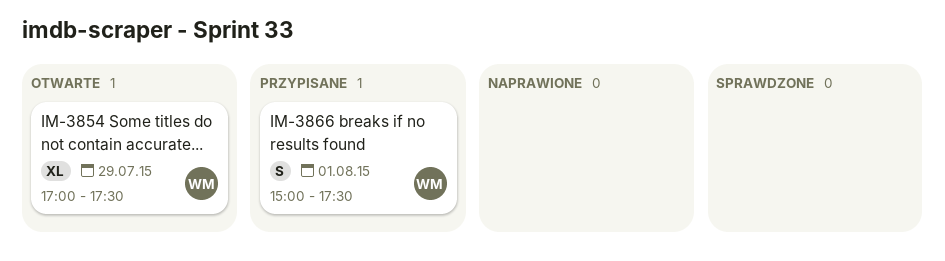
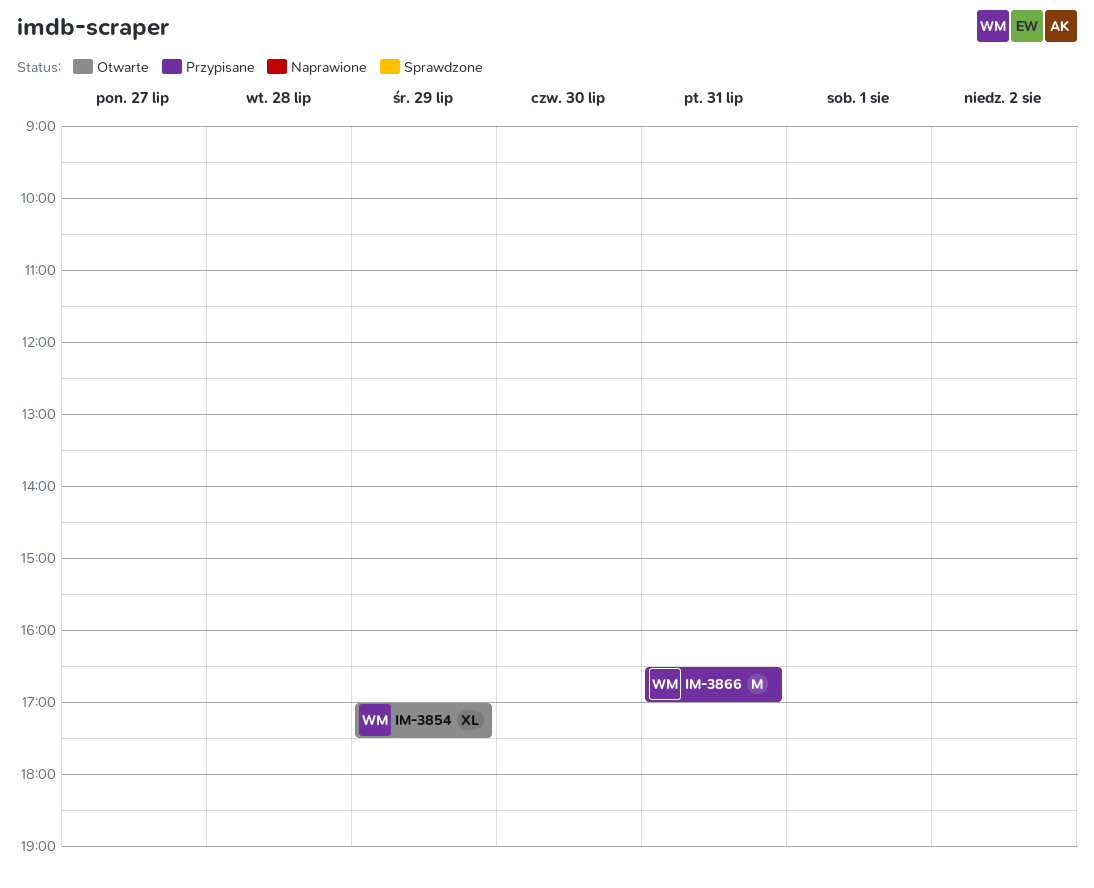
IM-3866, estimate: S -> M
IM-3866, day: Aug 1 -> Jul 31
IM-3866, begins: 15:00 -> 16:30
IM-3866, ends: 17:30 -> 17:00

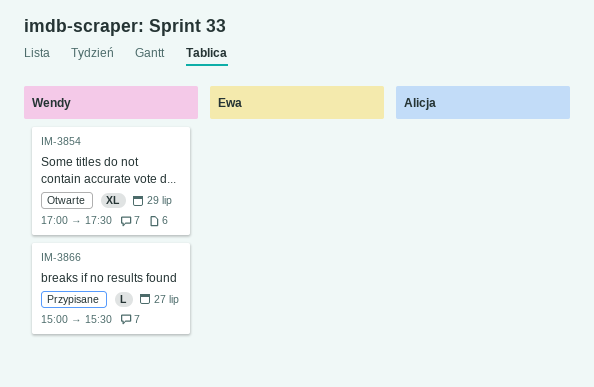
IM-3866, estimate: M -> L
IM-3866, day: Jul 31 -> Jul 27
IM-3866, begins: 16:30 -> 15:00
IM-3866, ends: 17:00 -> 15:30

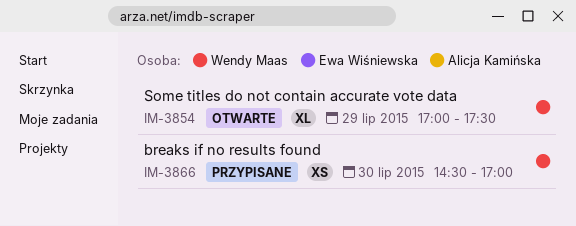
IM-3866, estimate: L -> XS
IM-3866, day: Jul 27 -> Jul 30
IM-3866, begins: 15:00 -> 14:30
IM-3866, ends: 15:30 -> 17:00

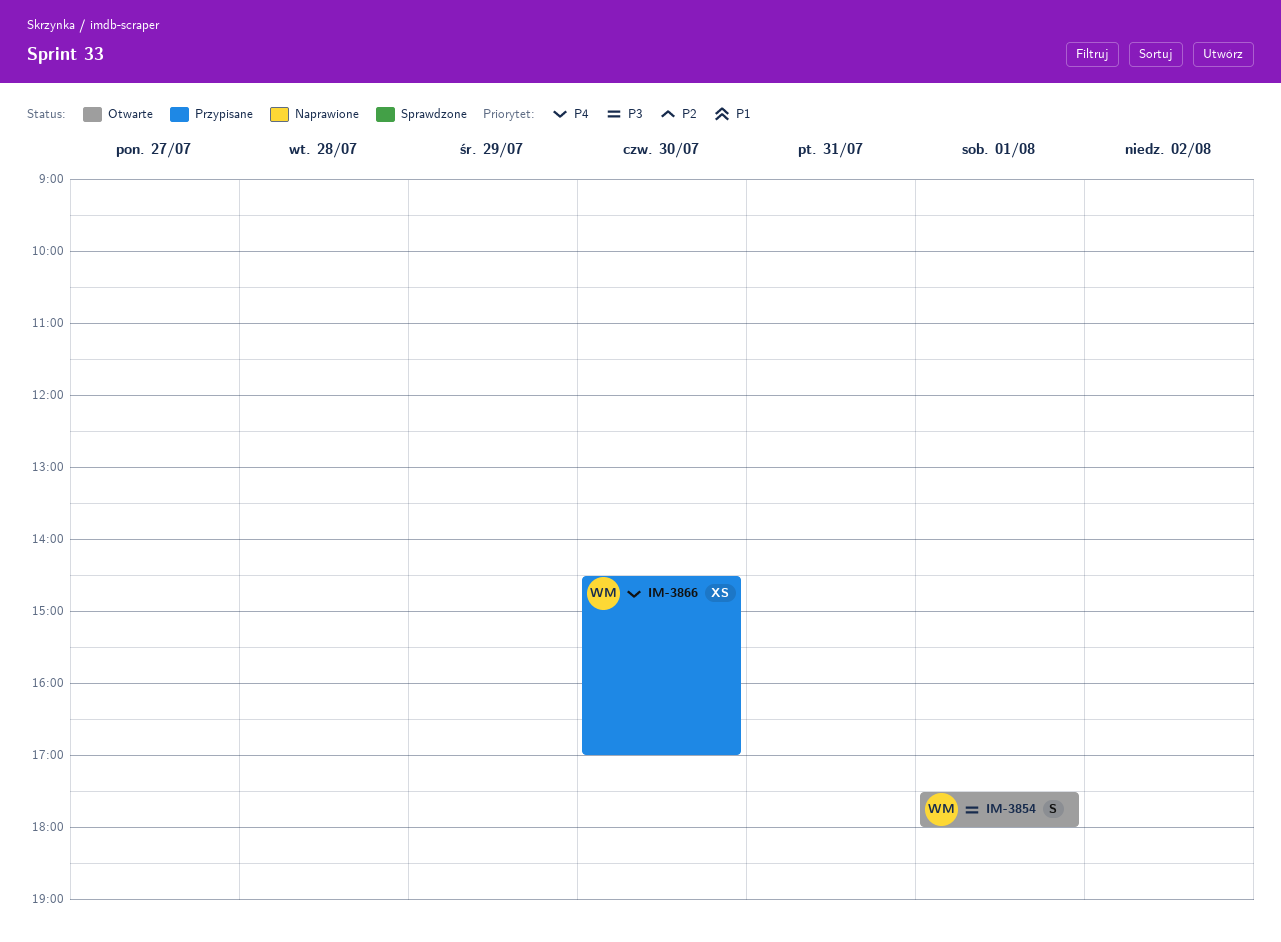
IM-3854, estimate: XL -> S
IM-3854, day: Jul 29 -> Aug 1
IM-3854, begins: 17:00 -> 17:30
IM-3854, ends: 17:30 -> 18:00

